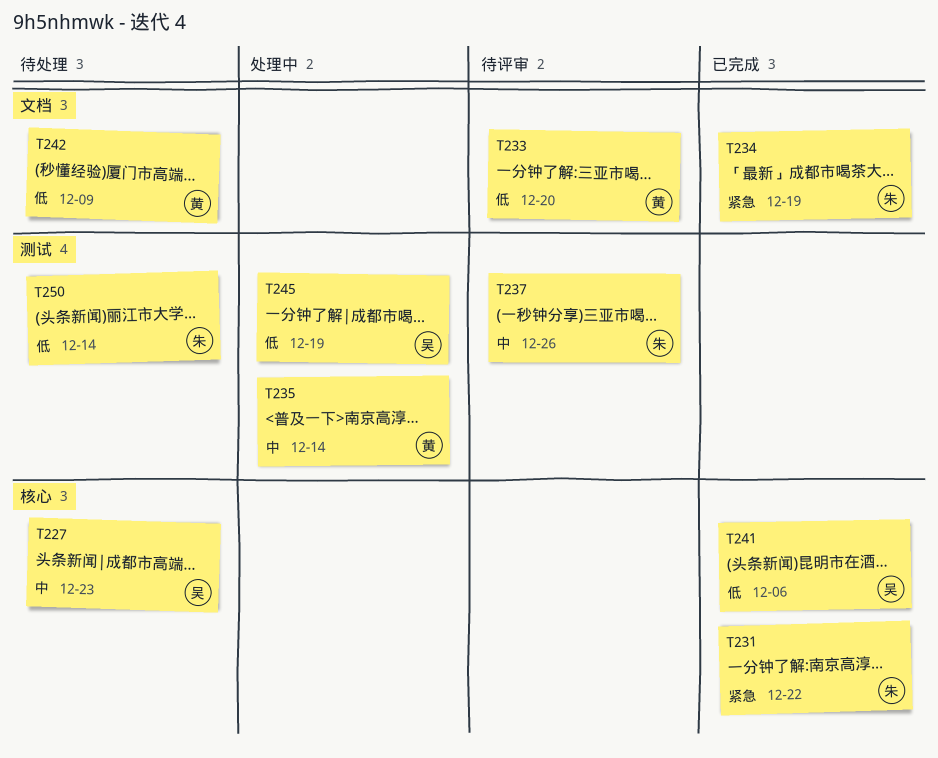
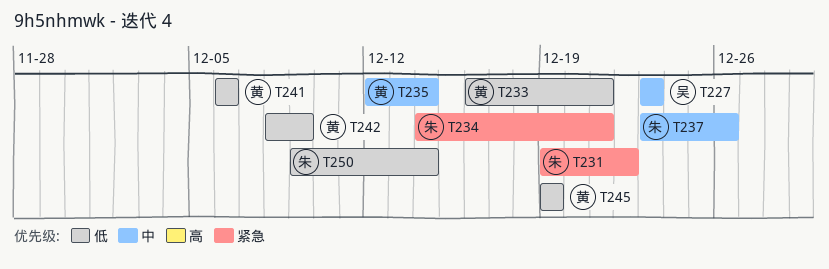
T233, due: Dec 20 -> Dec 21
T234, due: Dec 19 -> Dec 21
T241, owner: 吴 -> 黄
T245, owner: 吴 -> 黄

